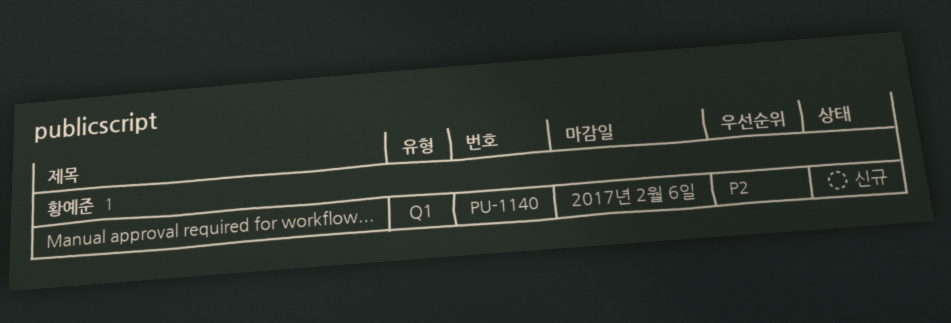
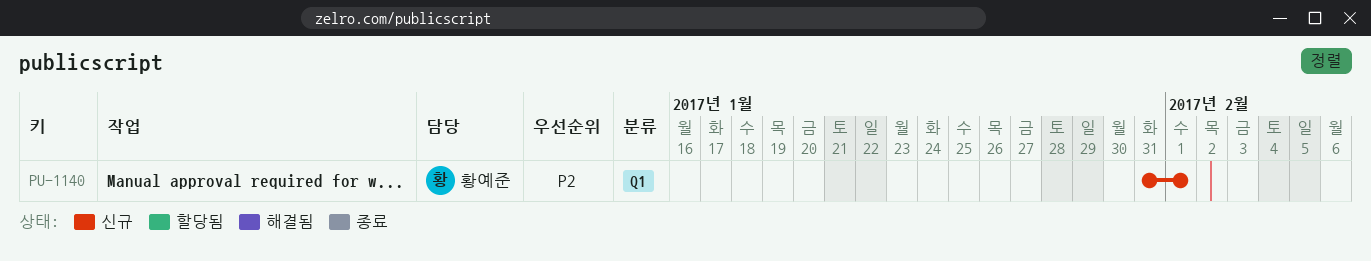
PU-1140, due: Feb 6 -> Feb 1

